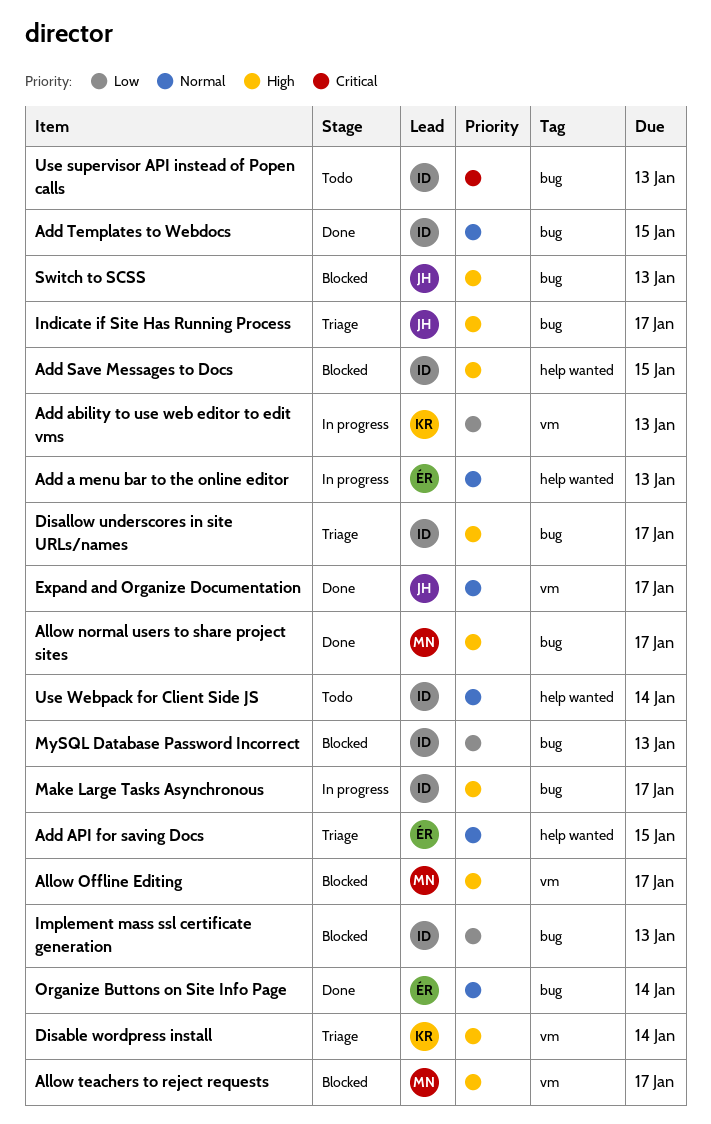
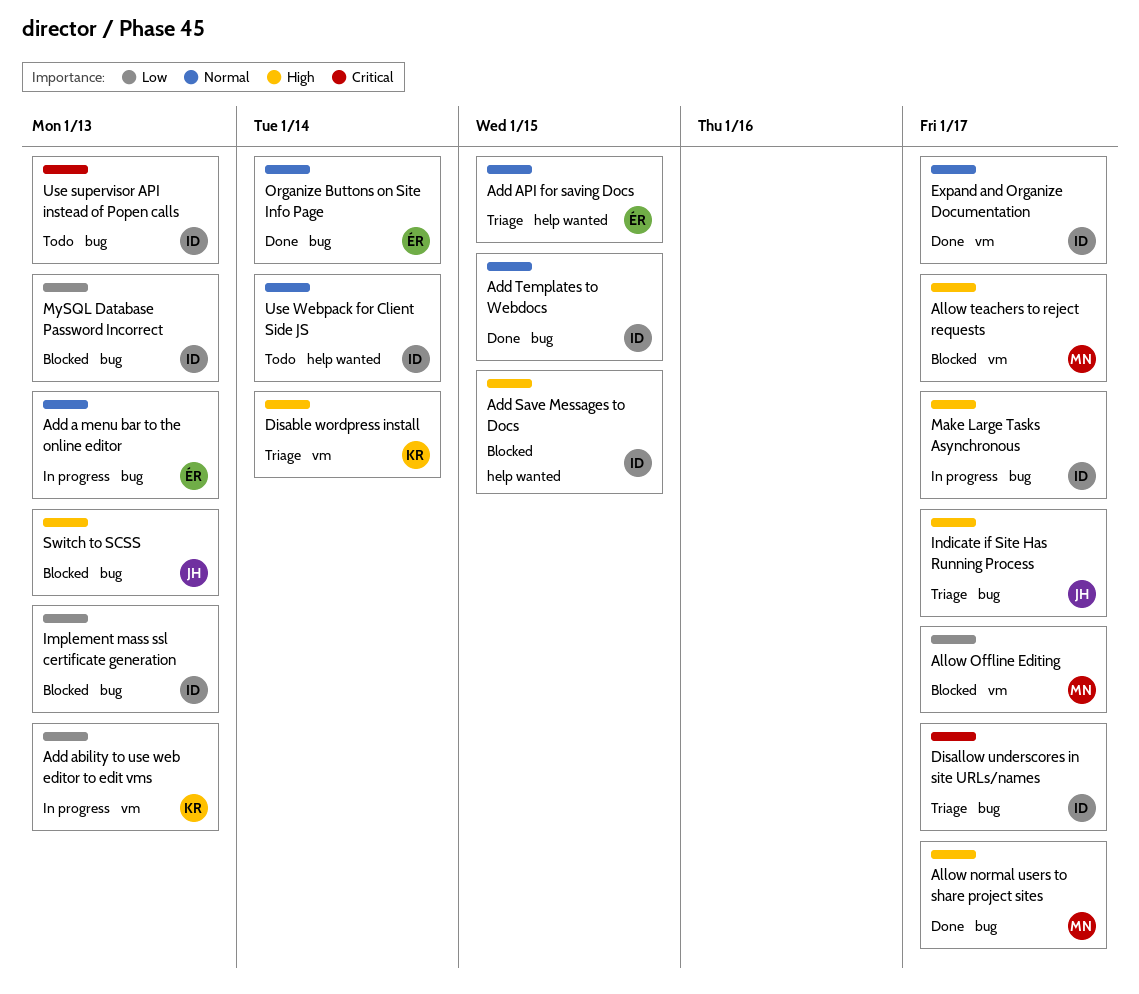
Add a menu bar to the online editor, label: help wanted -> bug
Allow Offline Editing, priority: High -> Low
Disallow underscores in site URLs/names, priority: High -> Critical
Expand and Organize Documentation, owner: JH -> ID

